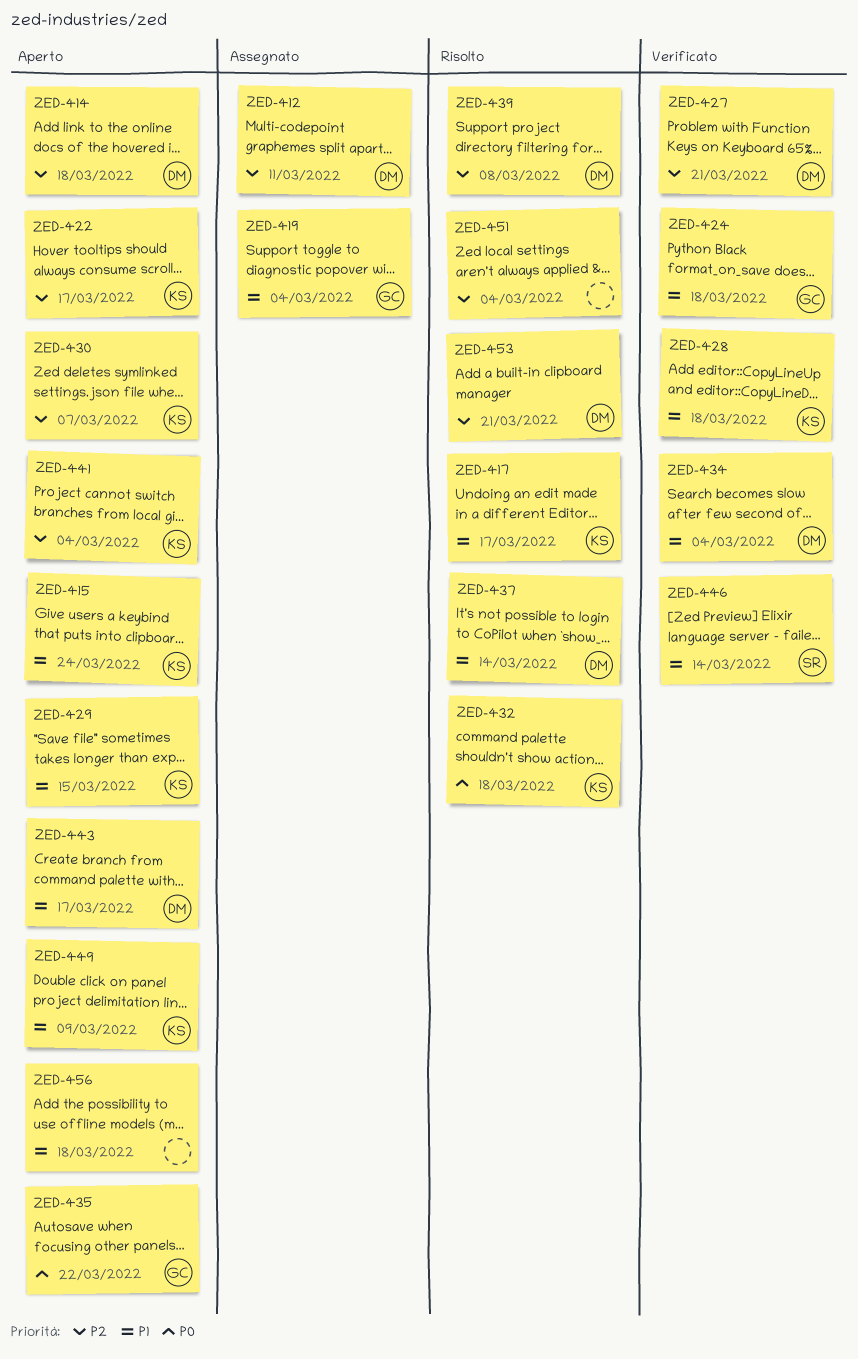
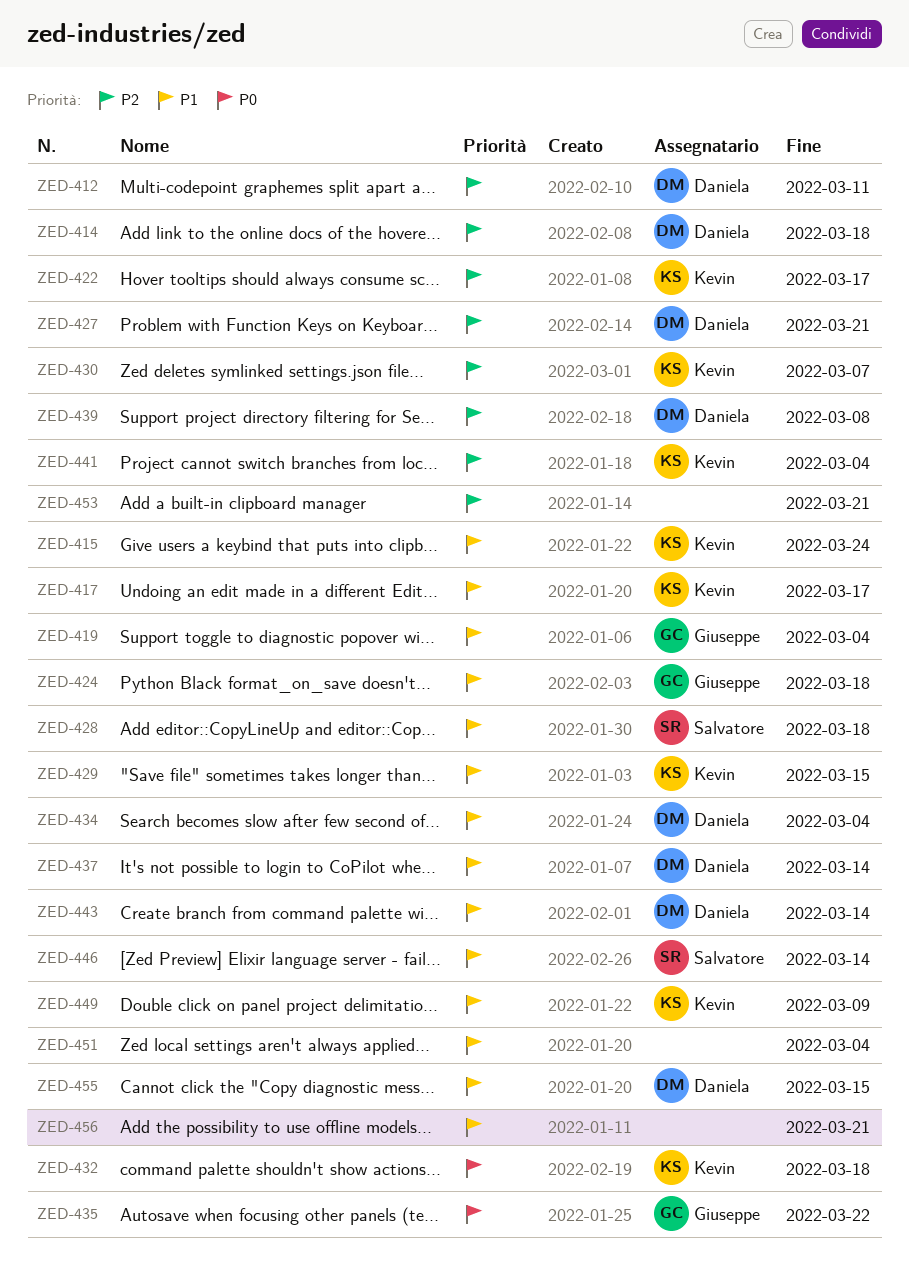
ZED-428, owner: Kevin -> Salvatore
ZED-443, due: Mar 17 -> Mar 14
ZED-451, priority: P2 -> P1
ZED-453, owner: Daniela -> none
ZED-455: none -> present
ZED-456, due: Mar 18 -> Mar 21

